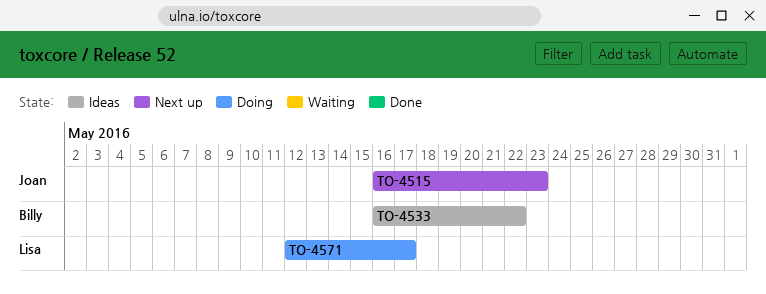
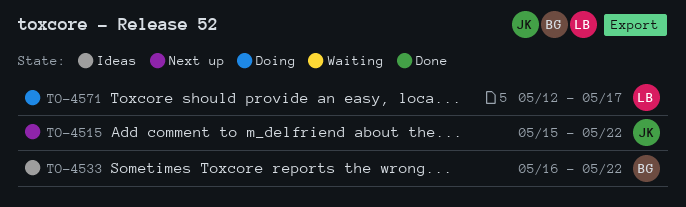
TO-4515, start: May 16 -> May 15
TO-4515, due: May 23 -> May 22

